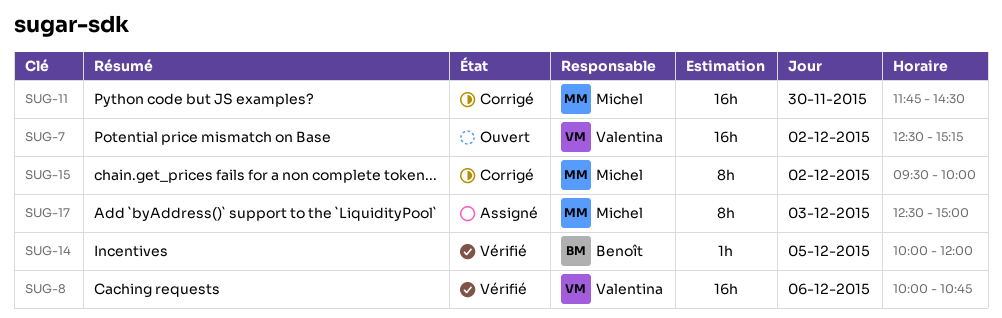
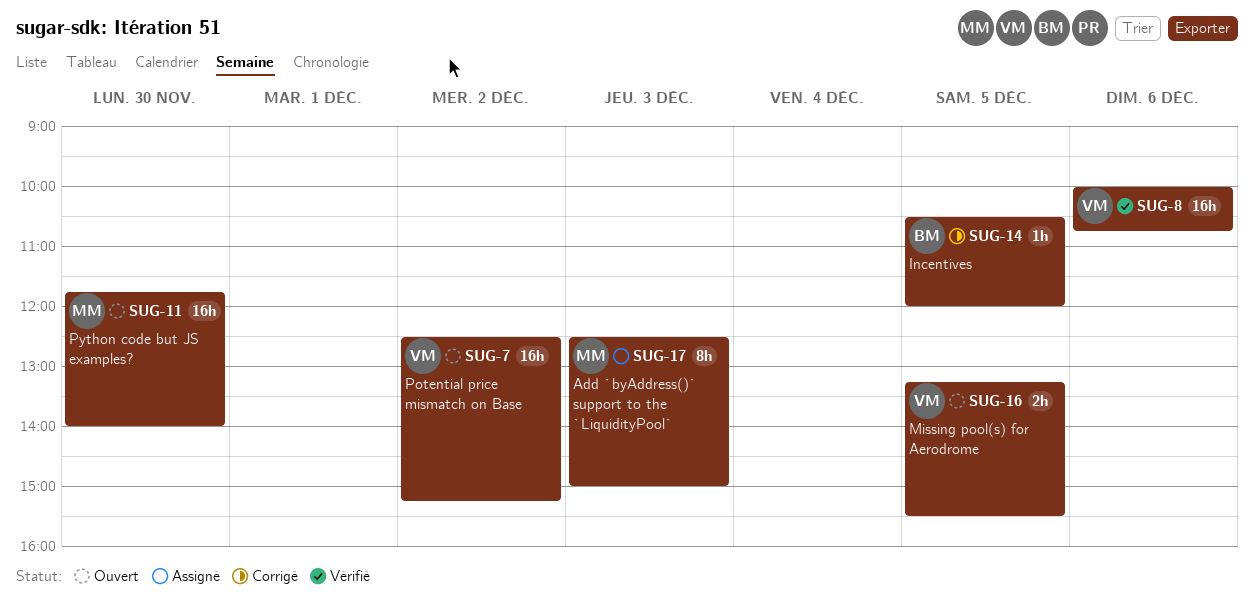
SUG-11, status: Corrigé -> Ouvert
SUG-11, ends: 14:30 -> 14:00
SUG-14, status: Vérifié -> Corrigé
SUG-14, begins: 10:00 -> 10:30
SUG-15: present -> none
SUG-16: none -> present

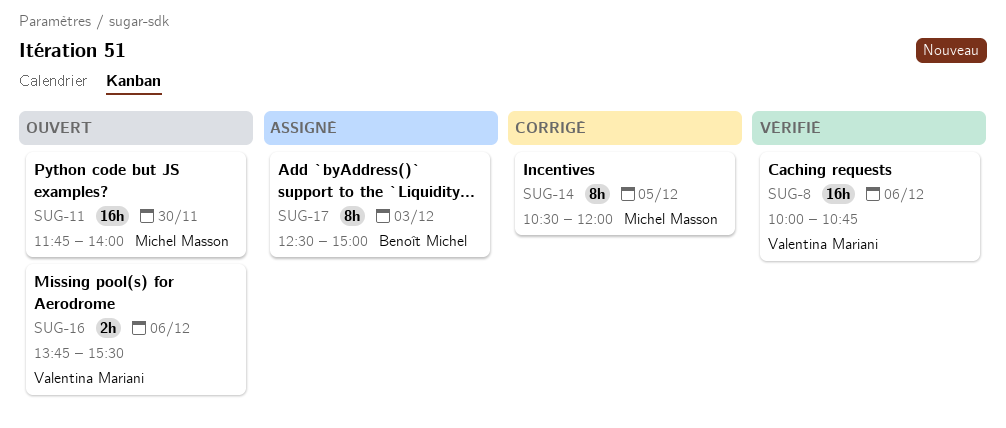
SUG-7: present -> none
SUG-14, owner: Benoît Michel -> Michel Masson
SUG-14, estimate: 1h -> 8h
SUG-16, day: Dec 5 -> Dec 6
SUG-16, begins: 13:15 -> 13:45
SUG-17, owner: Michel Masson -> Benoît Michel

